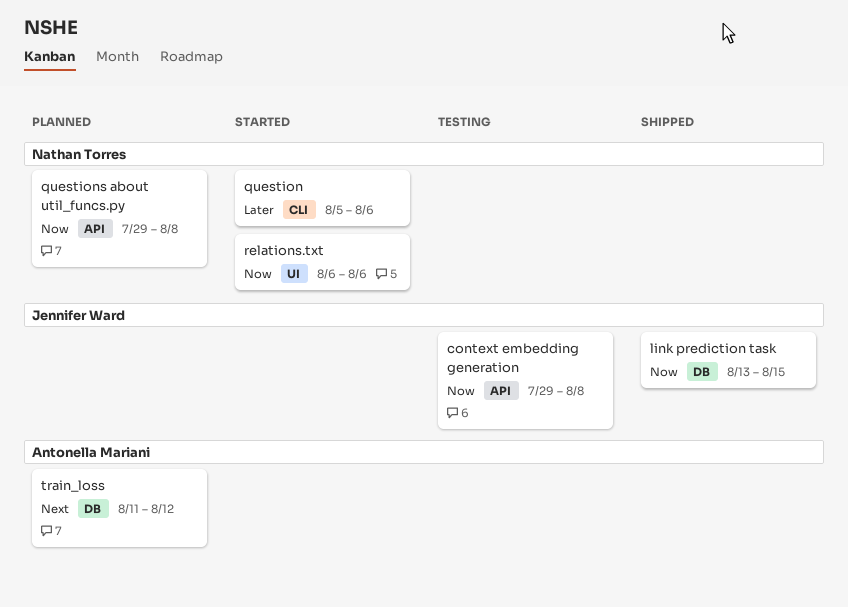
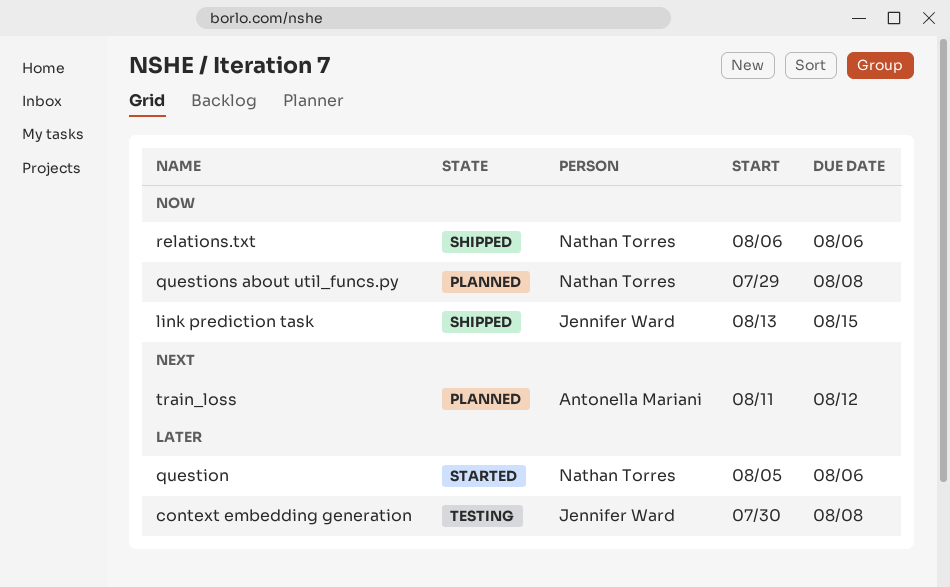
context embedding generation, priority: Now -> Later
context embedding generation, start: Jul 29 -> Jul 30
relations.txt, status: Started -> Shipped

